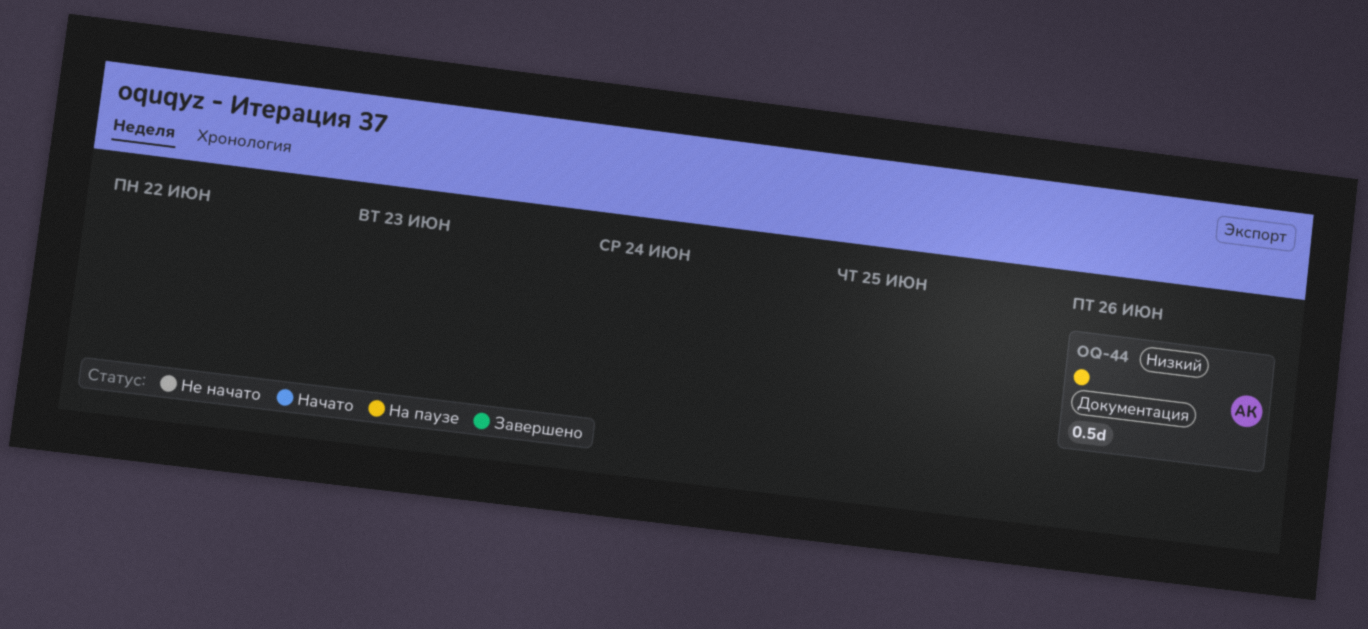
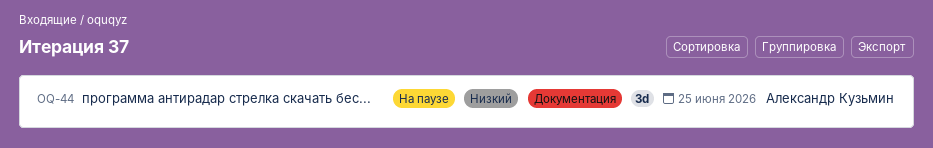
OQ-44, estimate: 0.5d -> 3d
OQ-44, due: Jun 26 -> Jun 25

